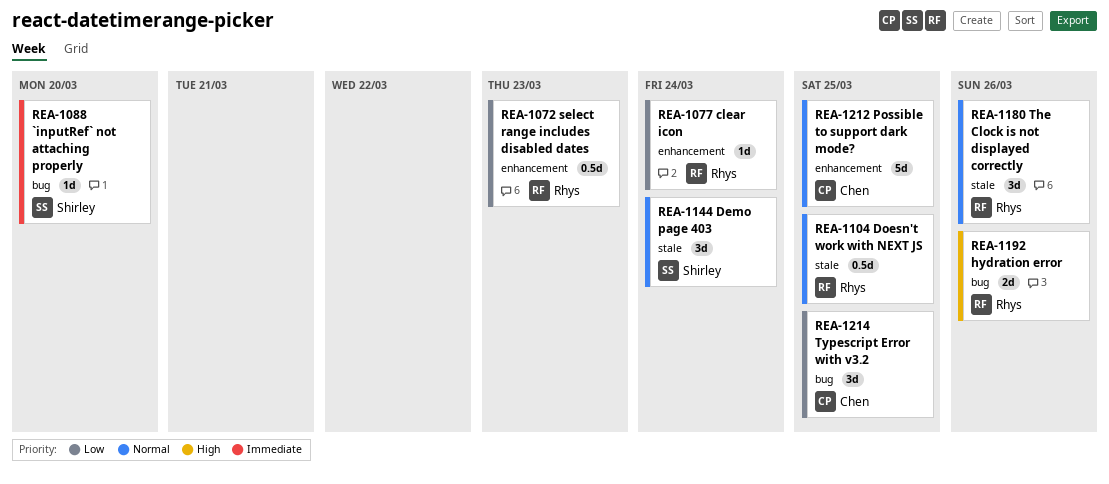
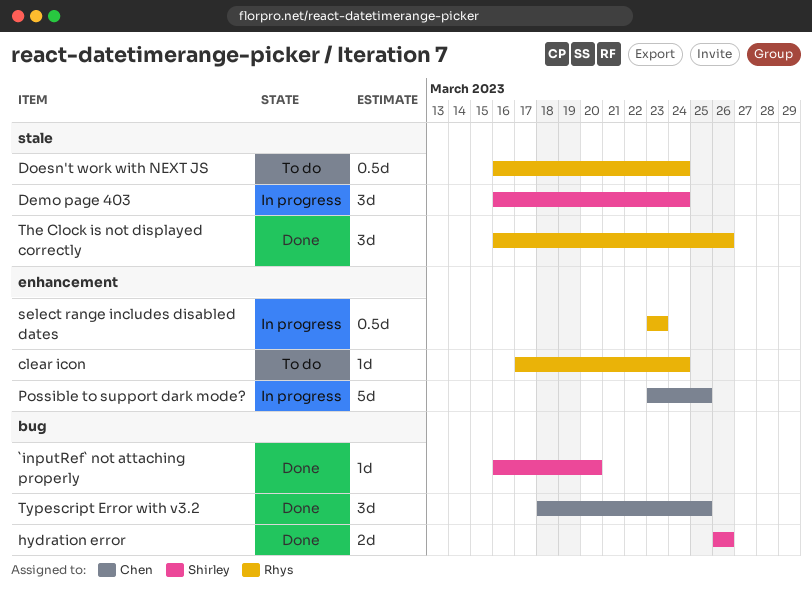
Doesn't work with NEXT JS, due: Mar 25 -> Mar 24
hydration error, owner: Rhys -> Shirley

